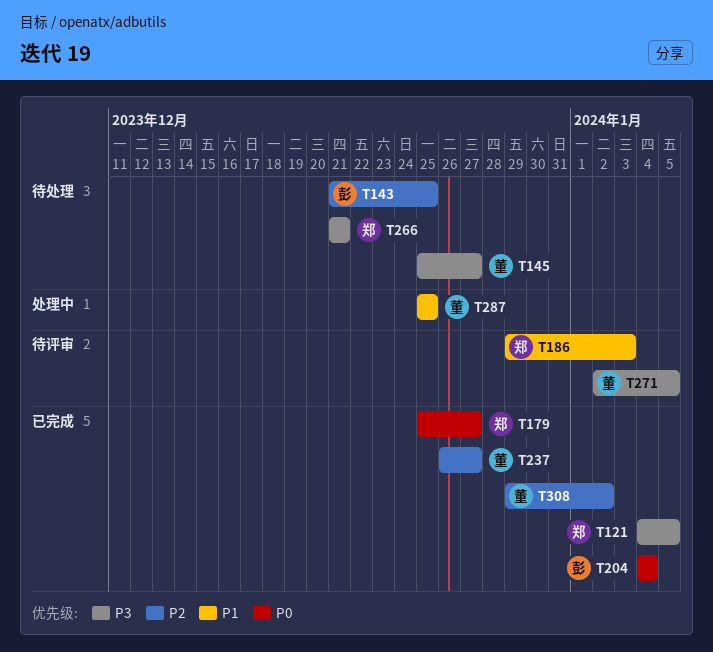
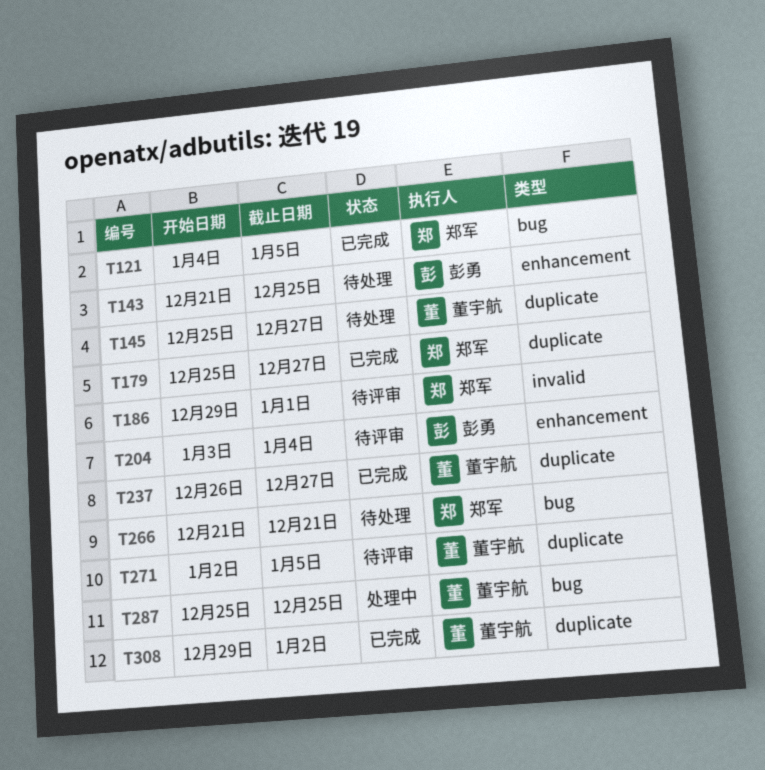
T186, due: Jan 3 -> Jan 1
T204, status: 已完成 -> 待评审
T204, start: Jan 4 -> Jan 3

